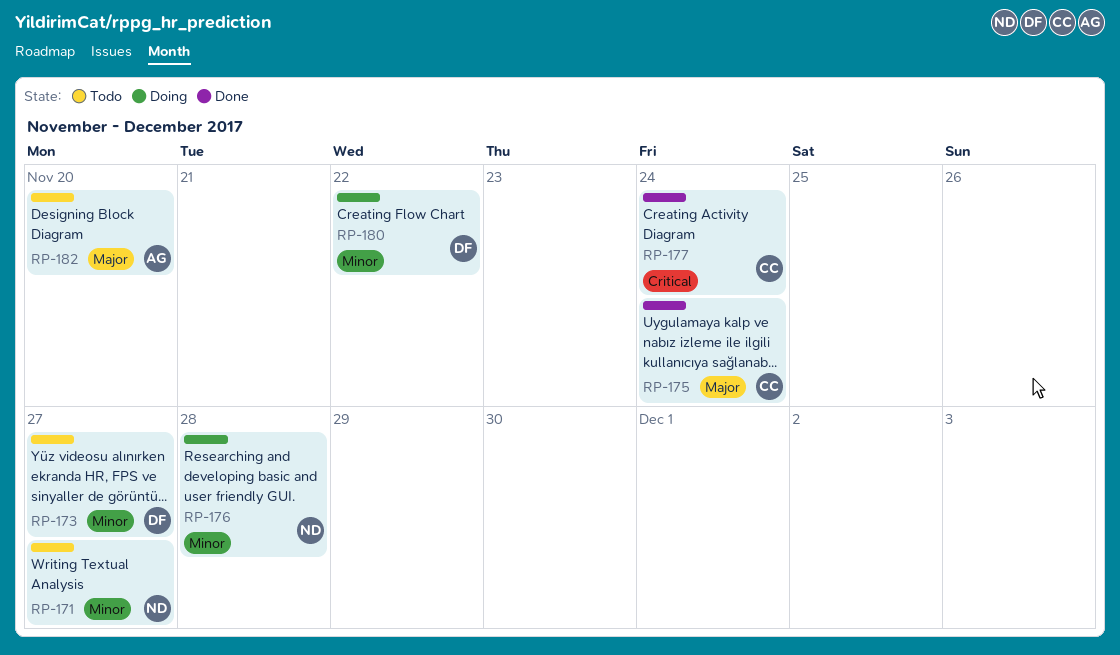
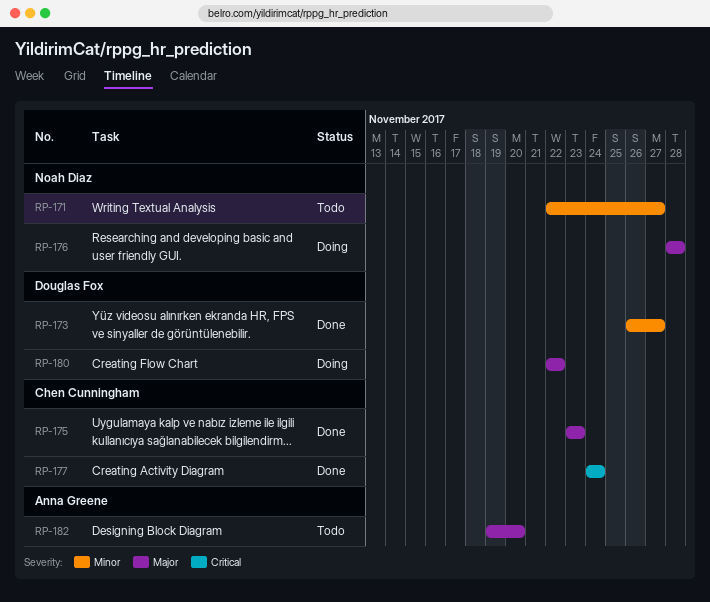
RP-173, status: Todo -> Done
RP-175, due: Nov 24 -> Nov 23
RP-176, priority: Minor -> Major
RP-180, priority: Minor -> Major

